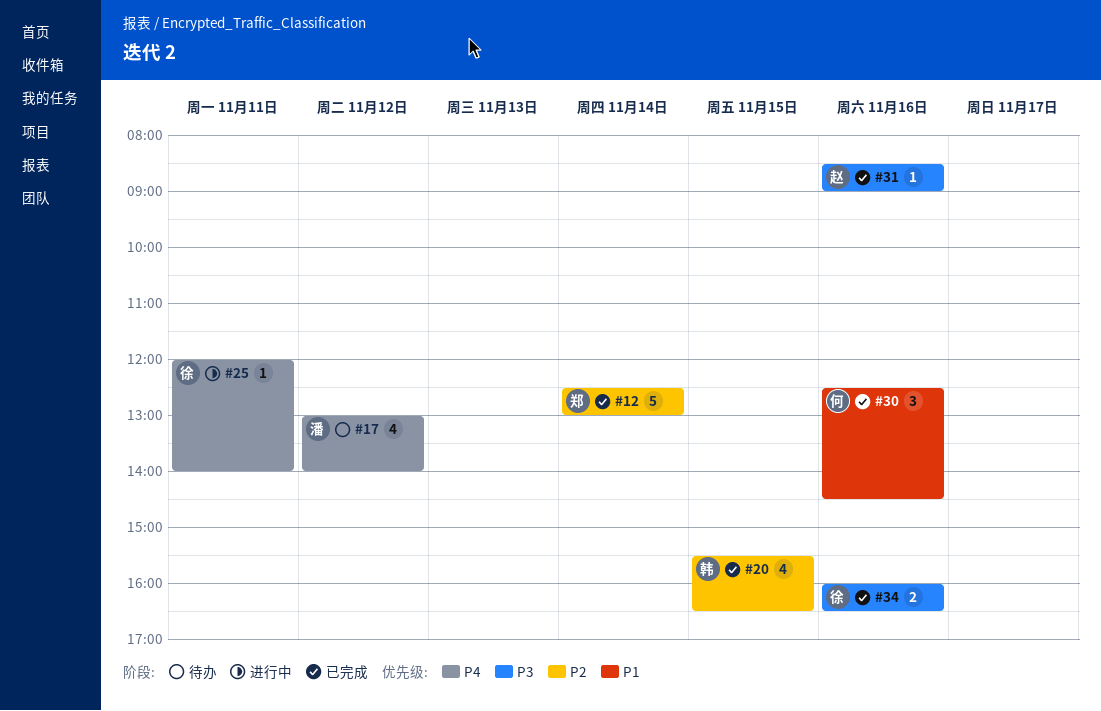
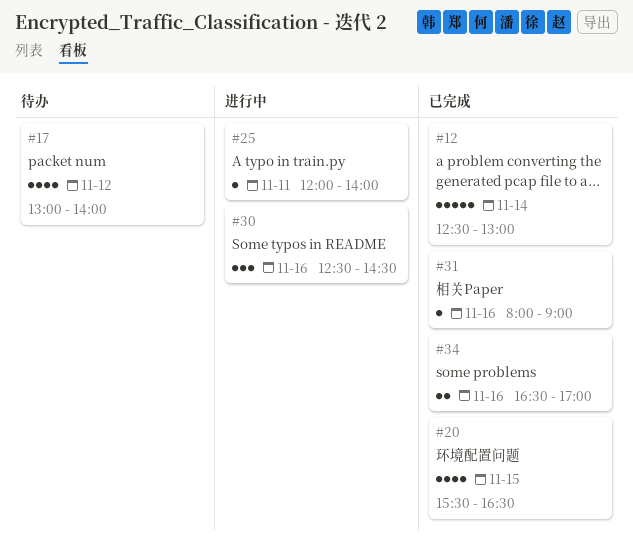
#30, status: 已完成 -> 进行中
#31, begins: 08:30 -> 08:00
#34, begins: 16:00 -> 16:30
#34, ends: 16:30 -> 17:00

